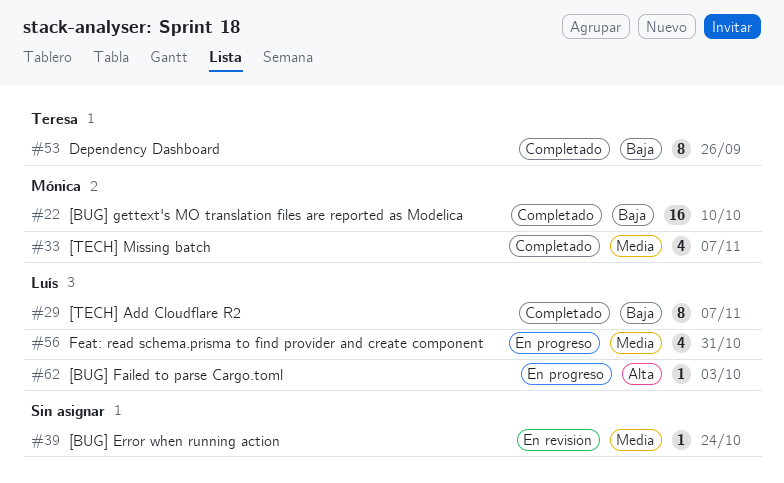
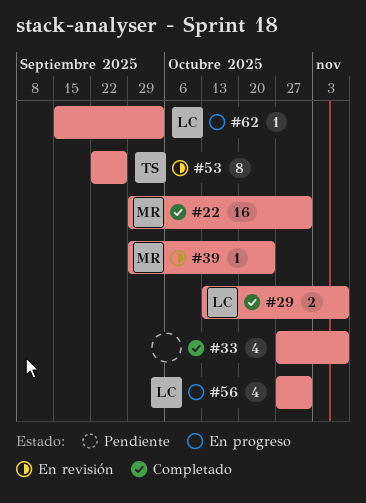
#22, due: Oct 10 -> Oct 31
#29, estimate: 8 -> 2
#33, owner: Mónica -> none
#39, owner: none -> Mónica
#53, status: Completado -> En revisión

